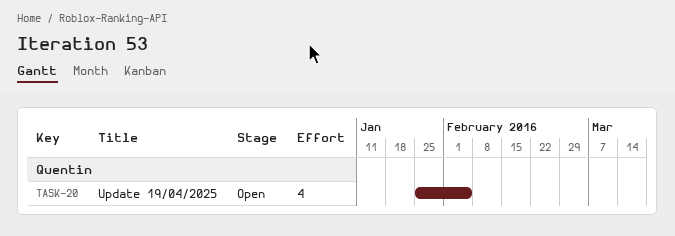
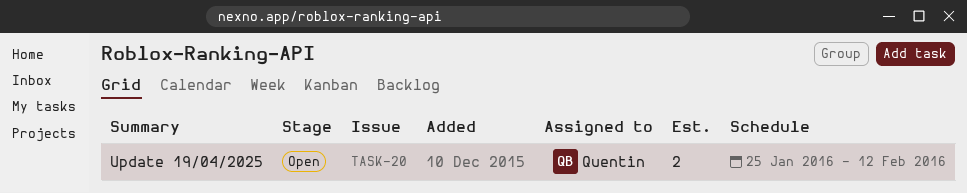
TASK-20, estimate: 4 -> 2
TASK-20, due: Feb 5 -> Feb 12

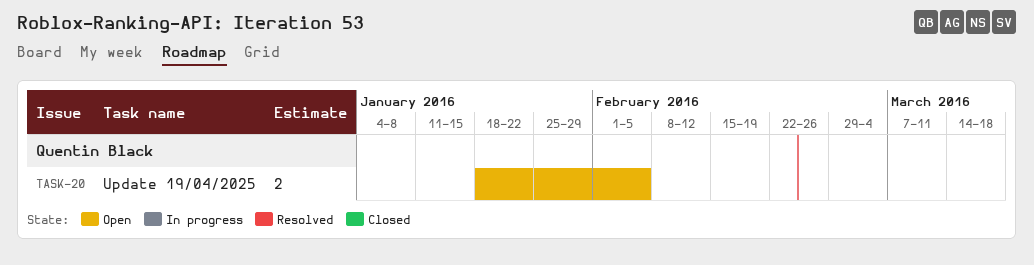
TASK-20, start: Jan 25 -> Jan 18
TASK-20, due: Feb 12 -> Feb 5

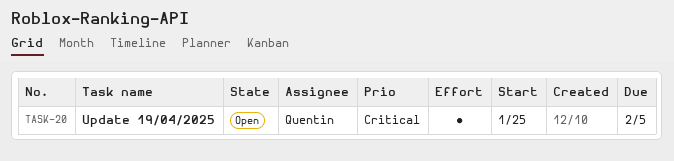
TASK-20, estimate: 2 -> 1
TASK-20, start: Jan 18 -> Jan 25

